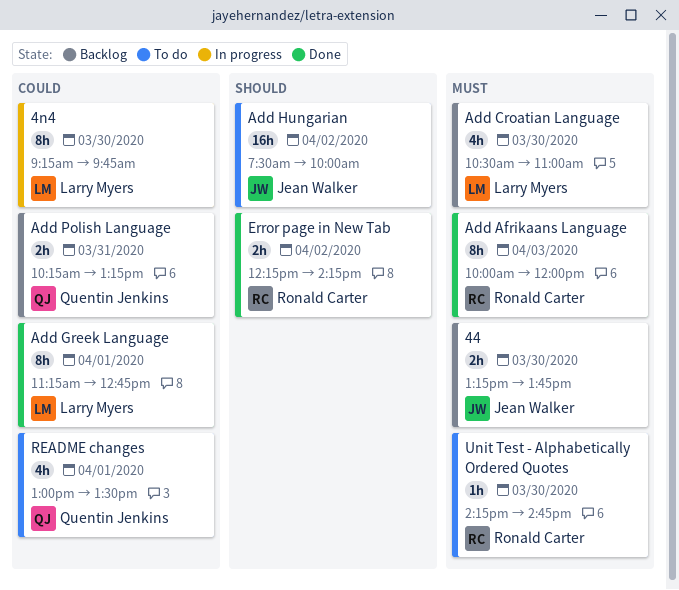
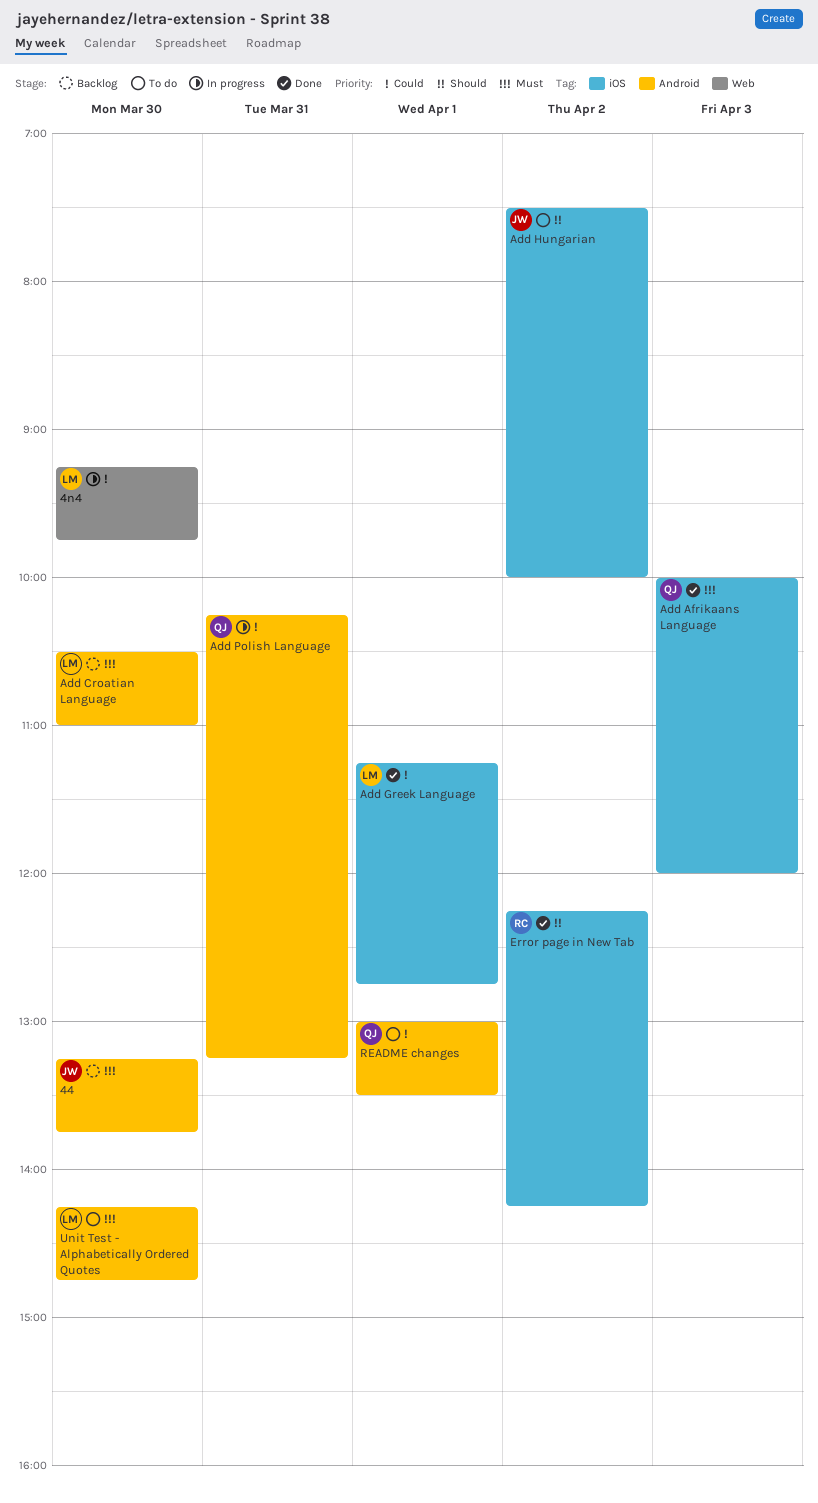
Add Afrikaans Language, owner: Ronald Carter -> Quentin Jenkins
Add Polish Language, status: Backlog -> In progress
Unit Test - Alphabetically Ordered Quotes, owner: Ronald Carter -> Larry Myers

